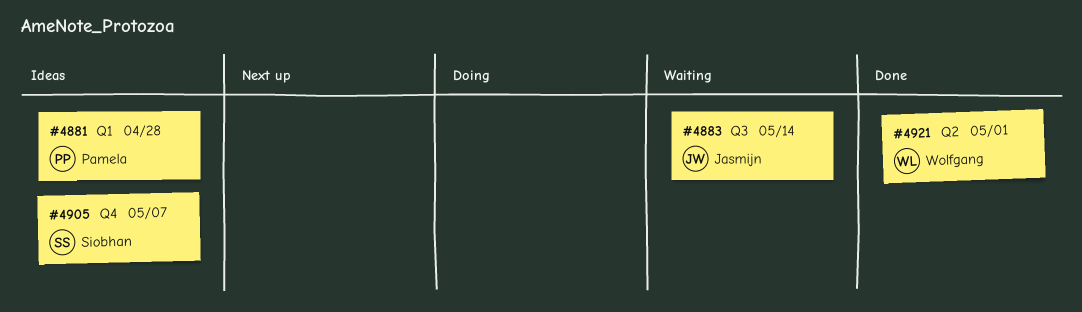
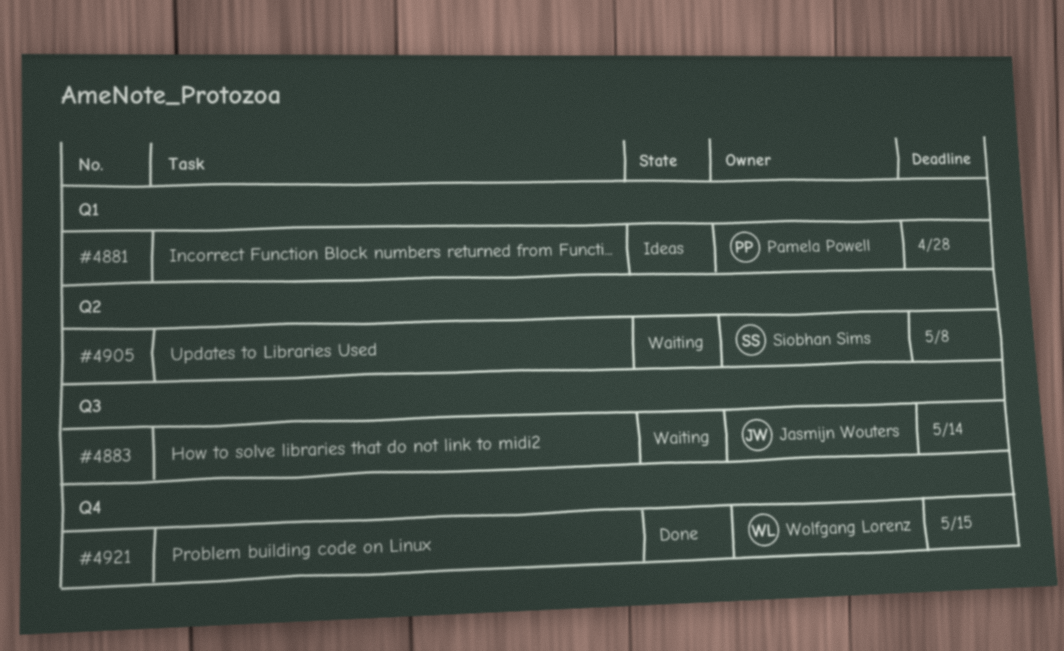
#4905, status: Ideas -> Waiting
#4905, label: Q4 -> Q2
#4905, due: May 7 -> May 8
#4921, label: Q2 -> Q4
#4921, due: May 1 -> May 15

